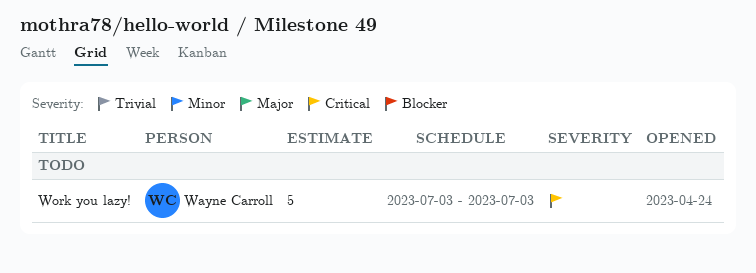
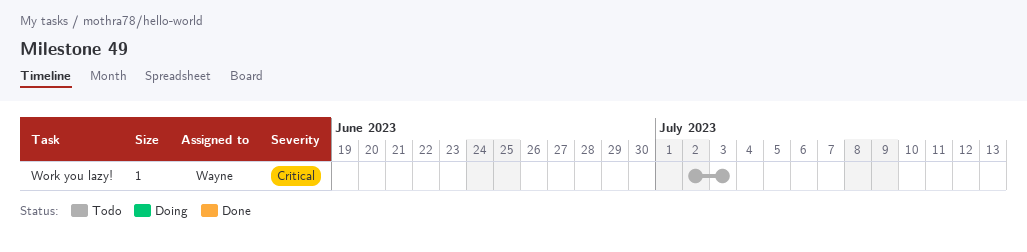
Work you lazy!, estimate: 5 -> 1
Work you lazy!, start: Jul 3 -> Jul 2

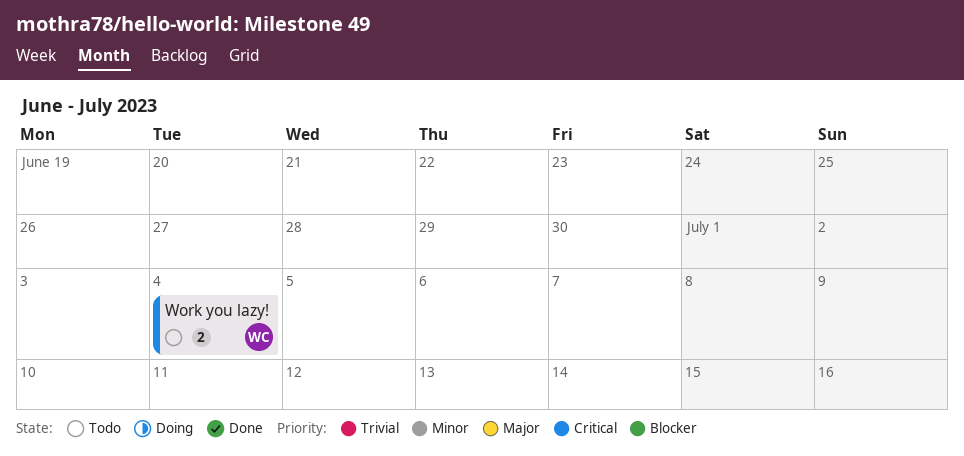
Work you lazy!, estimate: 1 -> 2
Work you lazy!, due: Jul 3 -> Jul 4

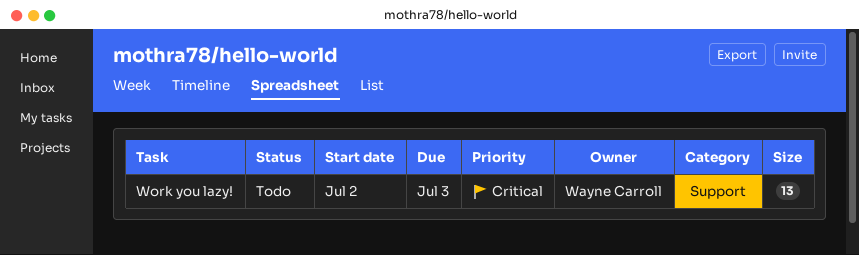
Work you lazy!, estimate: 2 -> 13
Work you lazy!, due: Jul 4 -> Jul 3

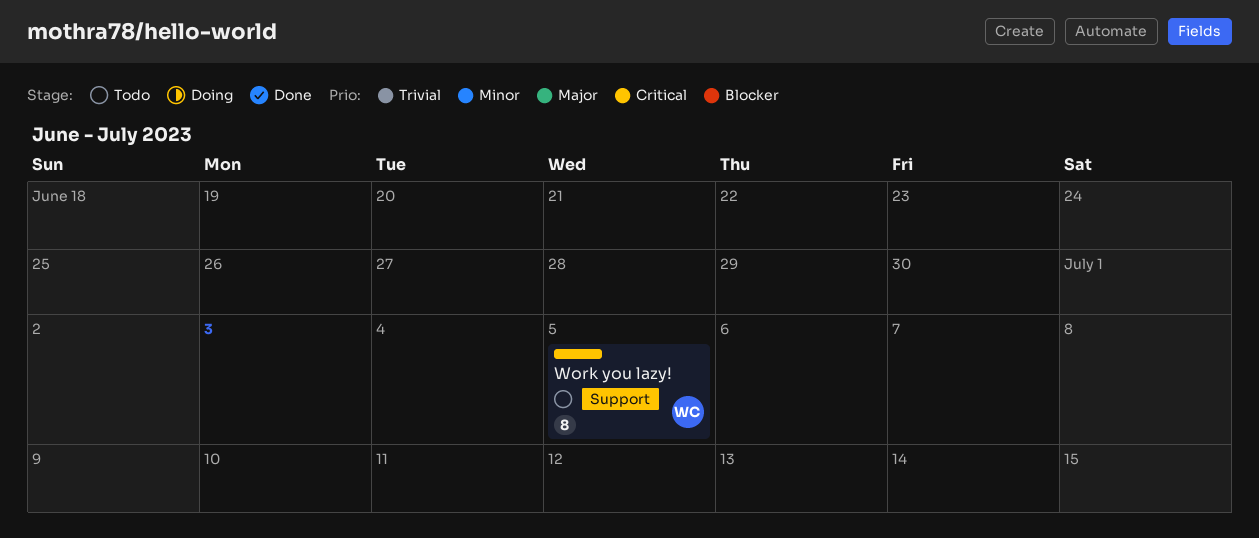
Work you lazy!, estimate: 13 -> 8
Work you lazy!, due: Jul 3 -> Jul 5

